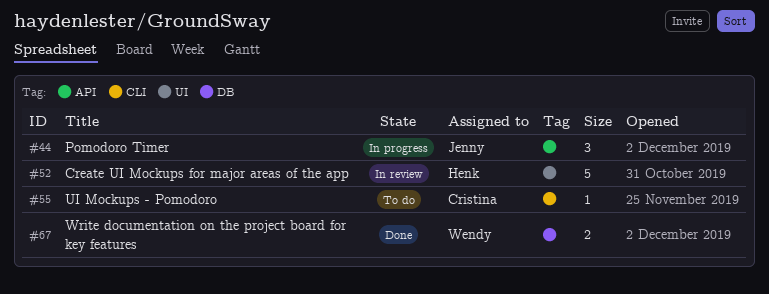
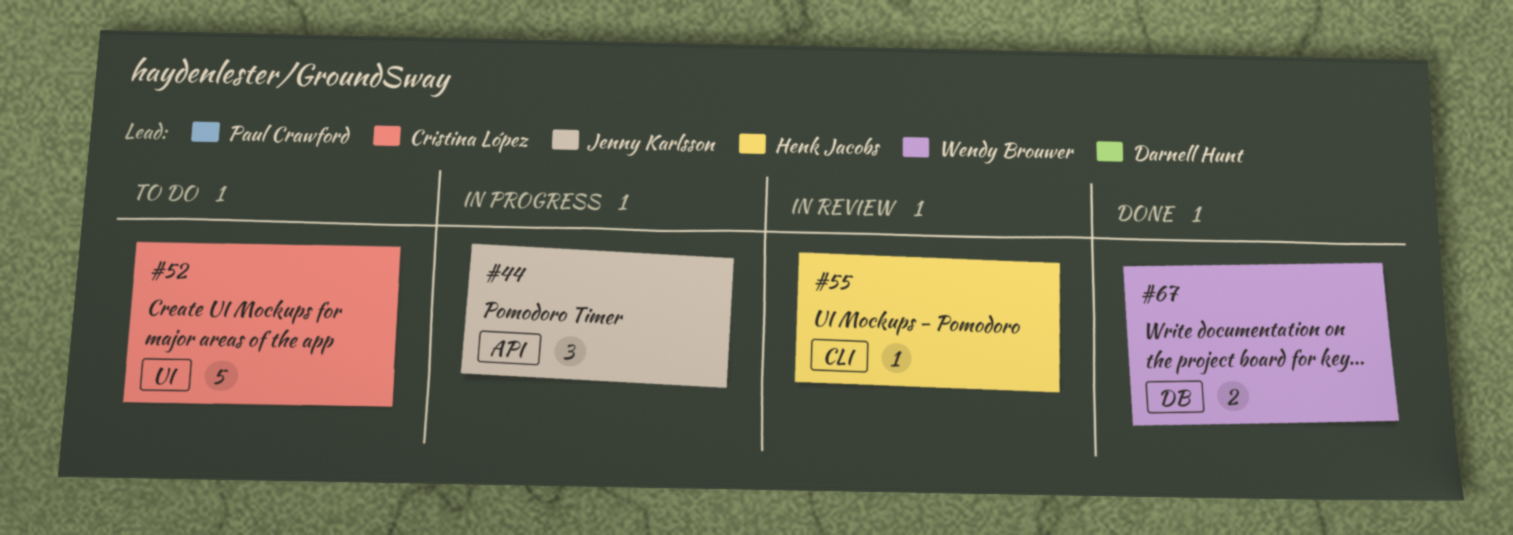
#52, status: In review -> To do
#52, owner: Henk Jacobs -> Cristina López
#55, status: To do -> In review
#55, owner: Cristina López -> Henk Jacobs

